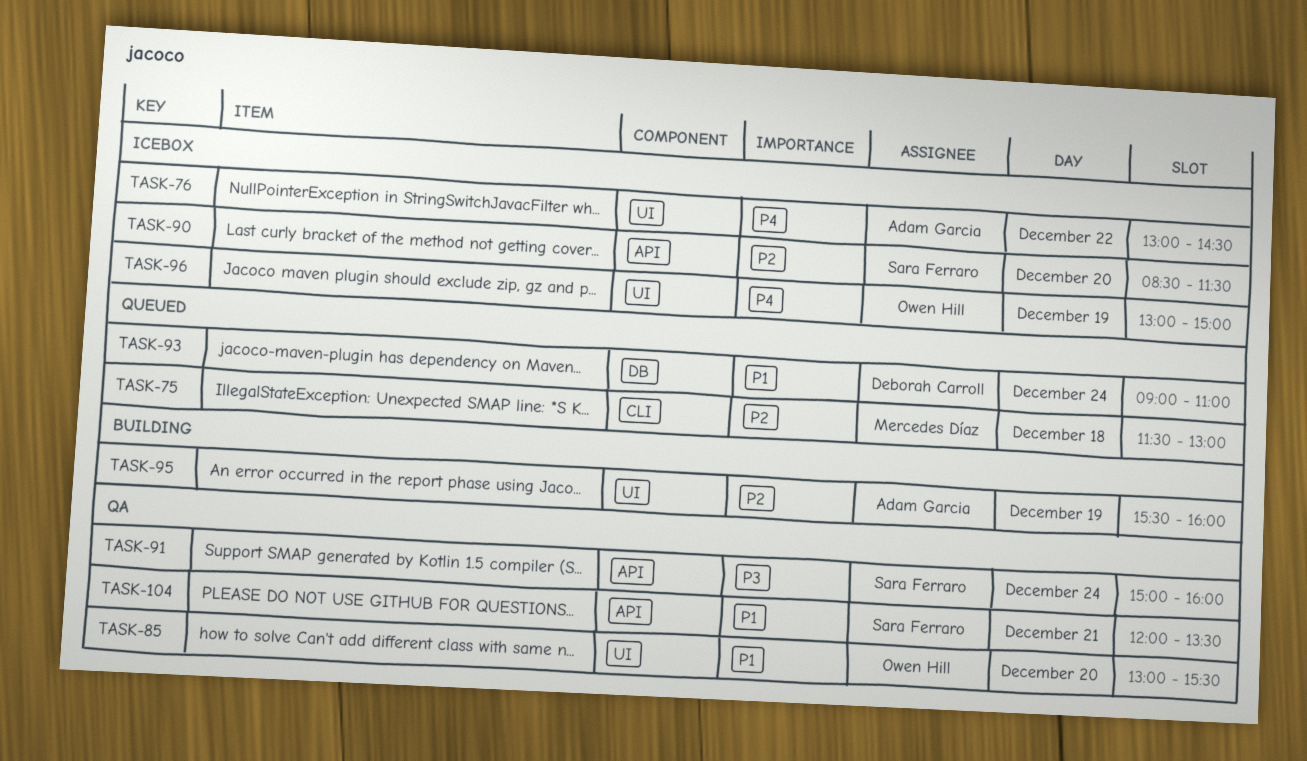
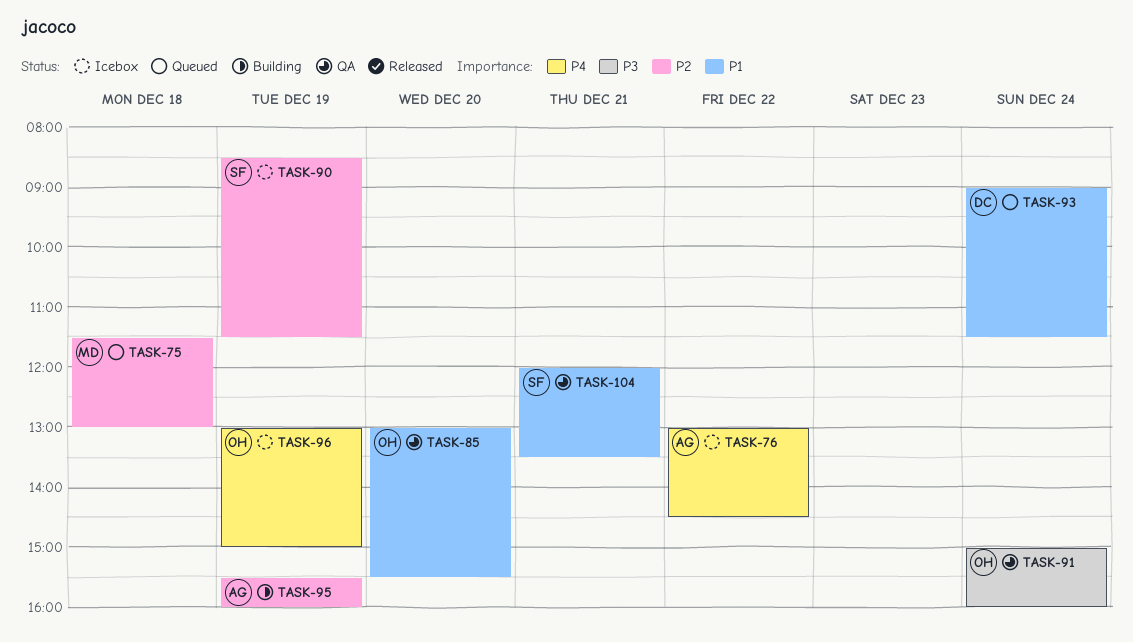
TASK-90, day: Dec 20 -> Dec 19
TASK-91, owner: Sara Ferraro -> Owen Hill
TASK-93, ends: 11:00 -> 11:30

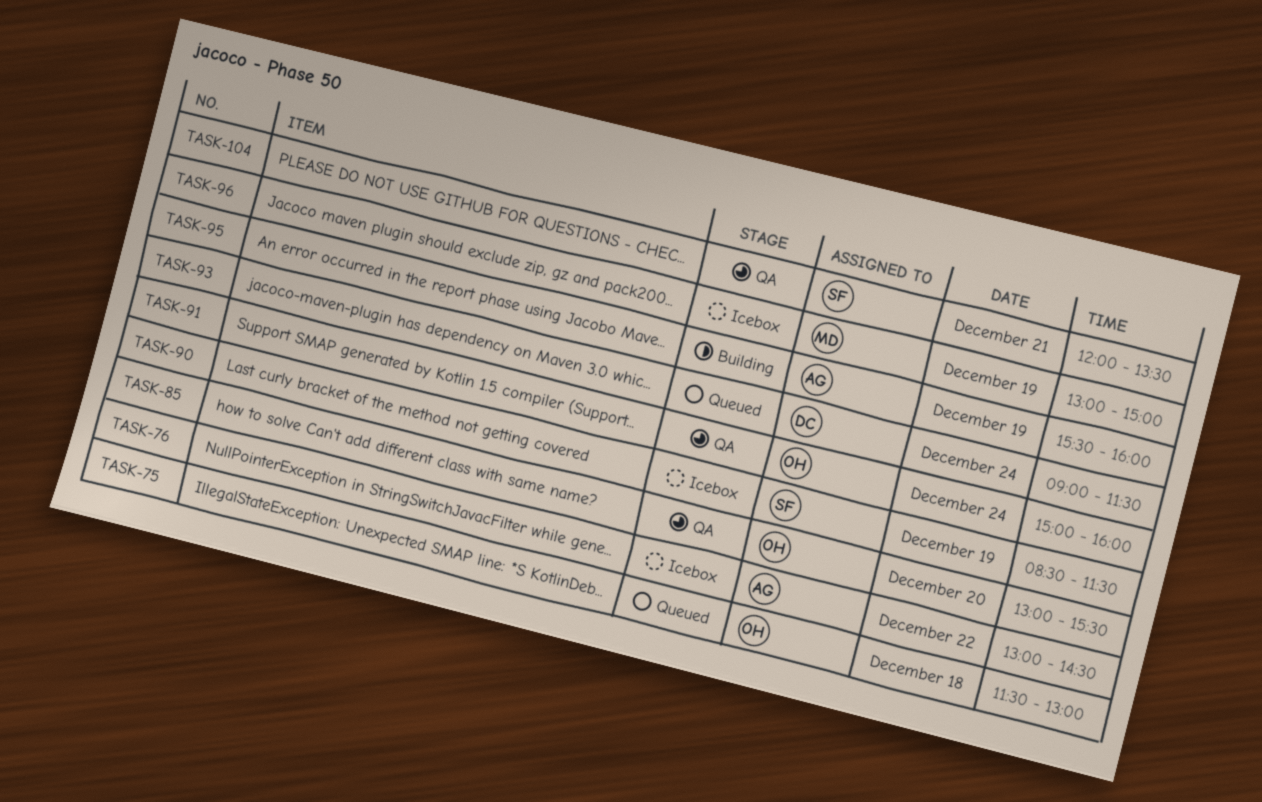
TASK-75, owner: MD -> OH
TASK-96, owner: OH -> MD

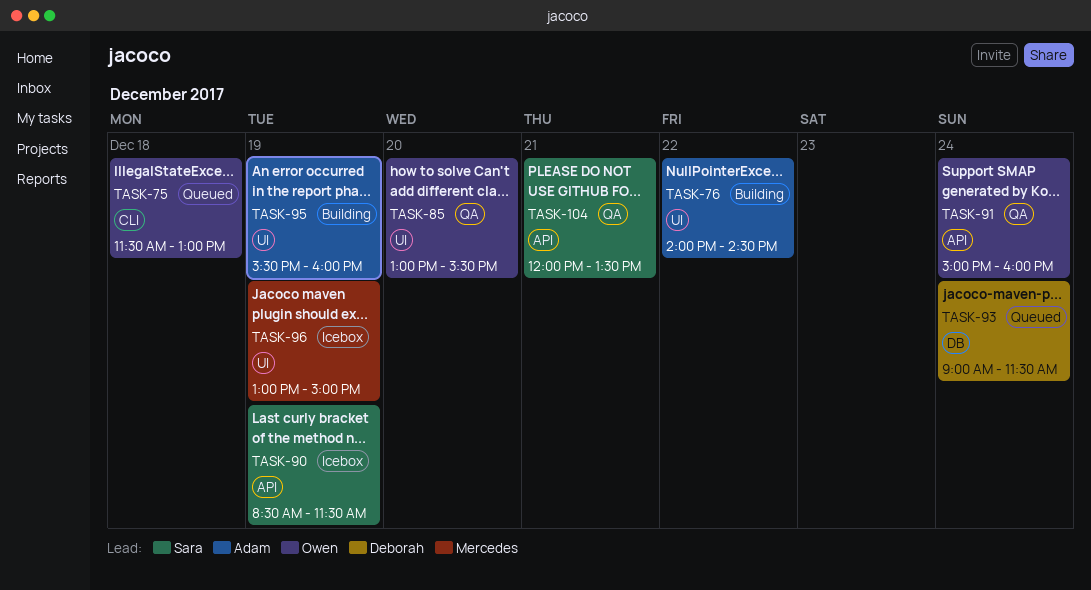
TASK-76, status: Icebox -> Building
TASK-76, begins: 13:00 -> 14:00

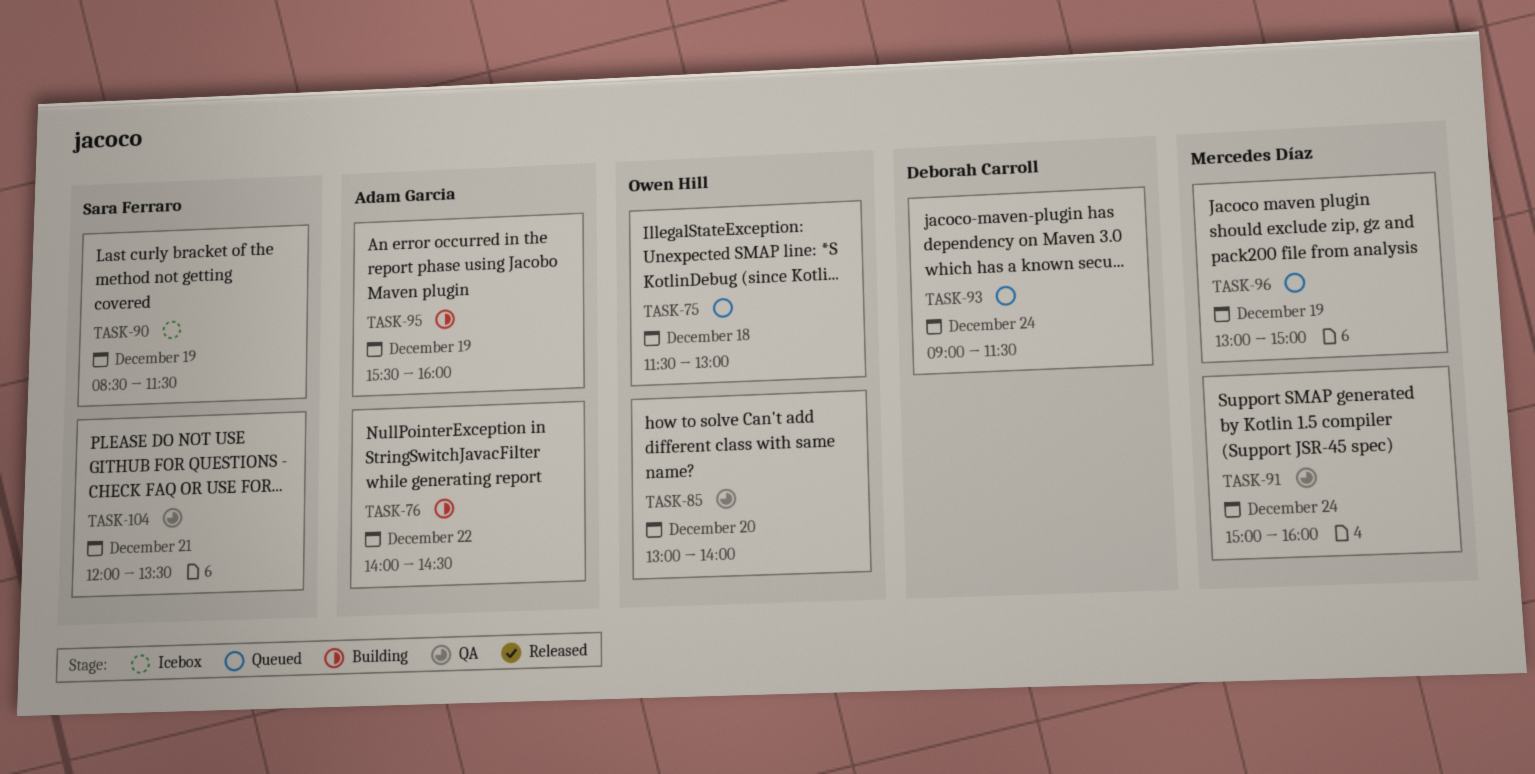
TASK-85, ends: 15:30 -> 14:00
TASK-91, owner: Owen Hill -> Mercedes Díaz
TASK-96, status: Icebox -> Queued

